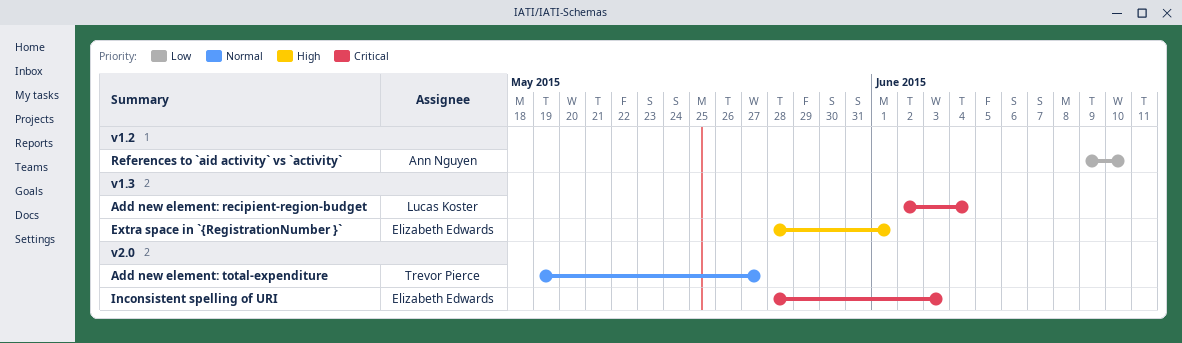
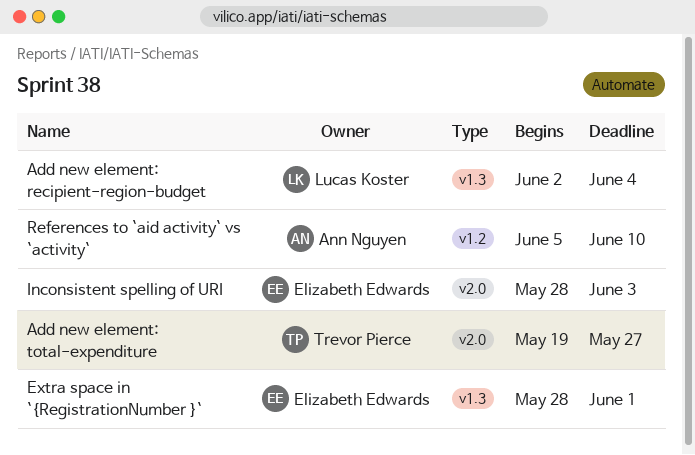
References to `aid activity` vs `activity`, start: Jun 9 -> Jun 5

